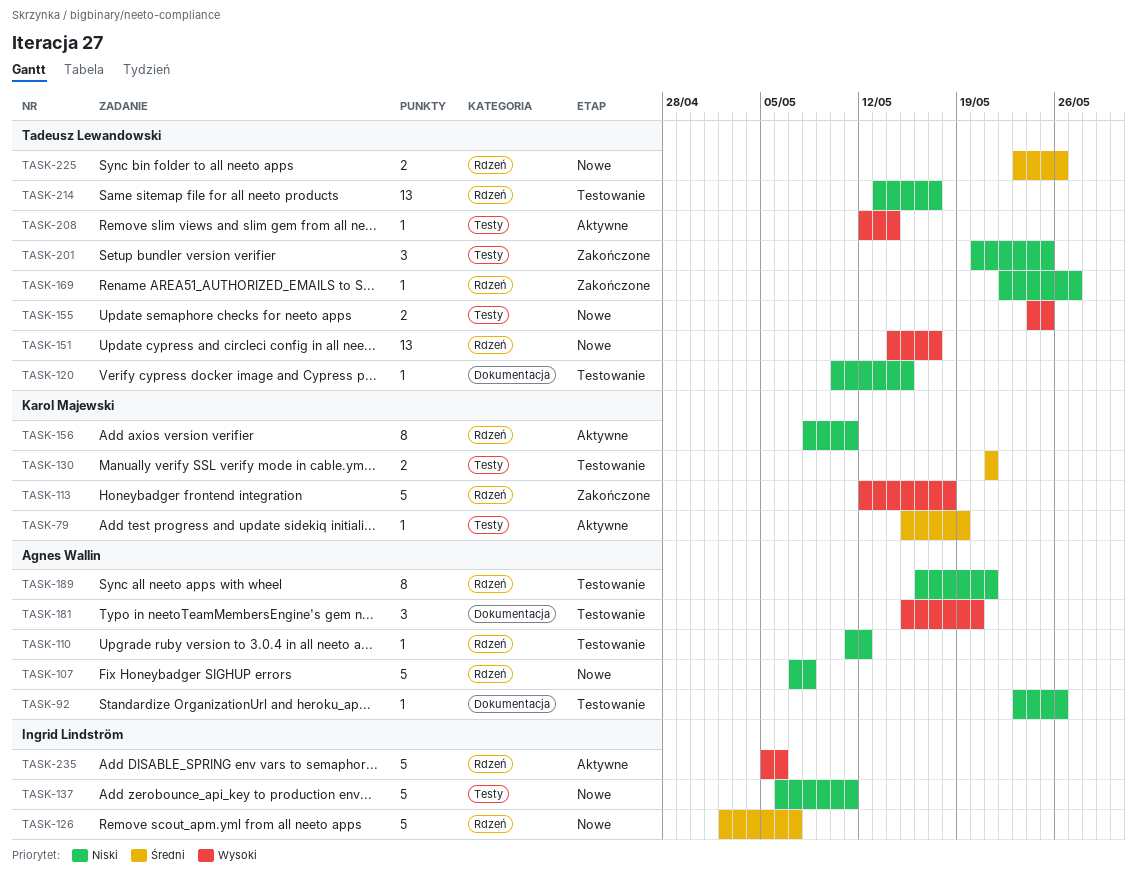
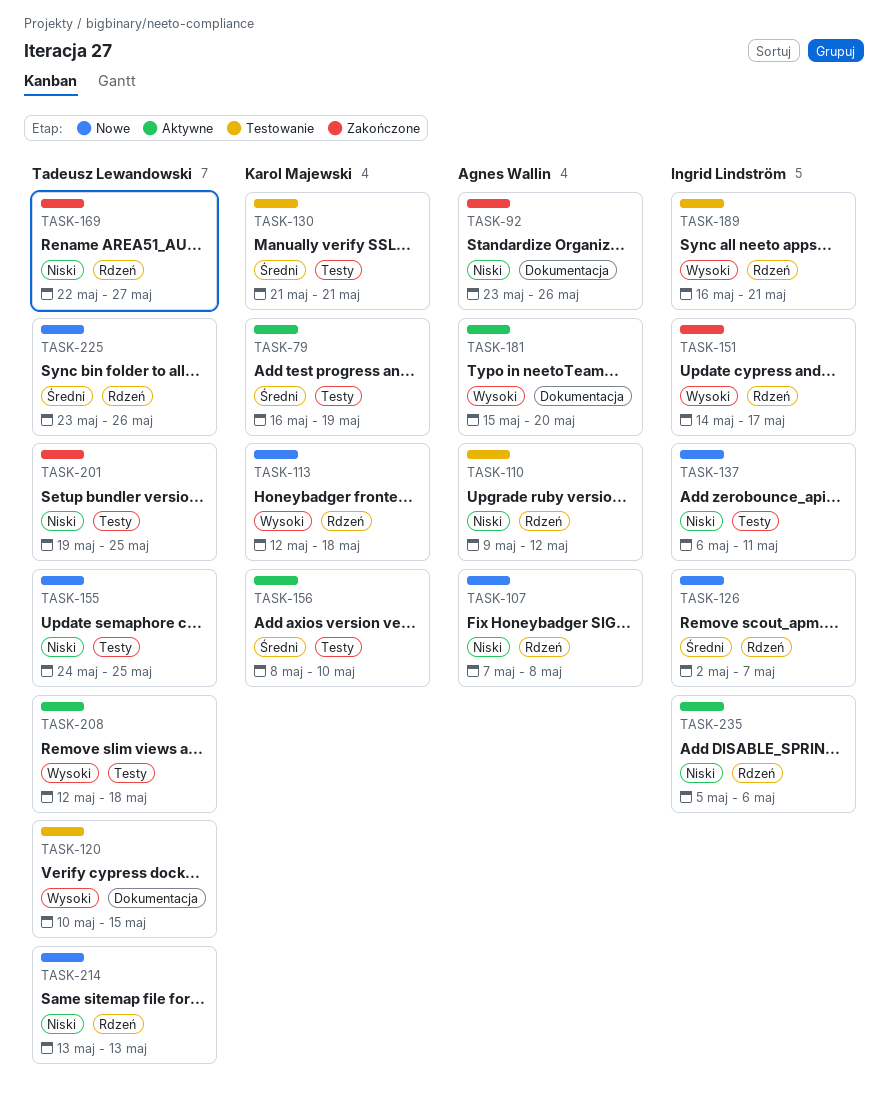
TASK-79, start: May 15 -> May 16
TASK-92, status: Testowanie -> Zakończone
TASK-110, start: May 11 -> May 9
TASK-113, status: Zakończone -> Nowe
TASK-120, priority: Niski -> Wysoki
TASK-151, status: Nowe -> Zakończone
TASK-151, owner: Tadeusz Lewandowski -> Ingrid Lindström
TASK-155, priority: Wysoki -> Niski
TASK-156, priority: Niski -> Średni
TASK-156, label: Rdzeń -> Testy
TASK-156, due: May 11 -> May 10
TASK-181, status: Testowanie -> Aktywne
TASK-189, owner: Agnes Wallin -> Ingrid Lindström
TASK-189, priority: Niski -> Wysoki
TASK-201, start: May 20 -> May 19
TASK-208, due: May 14 -> May 18
TASK-214, status: Testowanie -> Nowe
TASK-214, due: May 17 -> May 13
TASK-235, priority: Wysoki -> Niski

